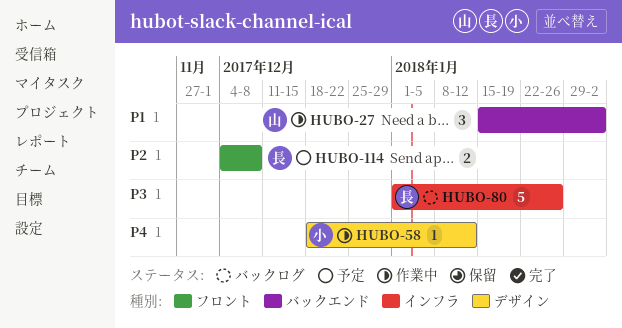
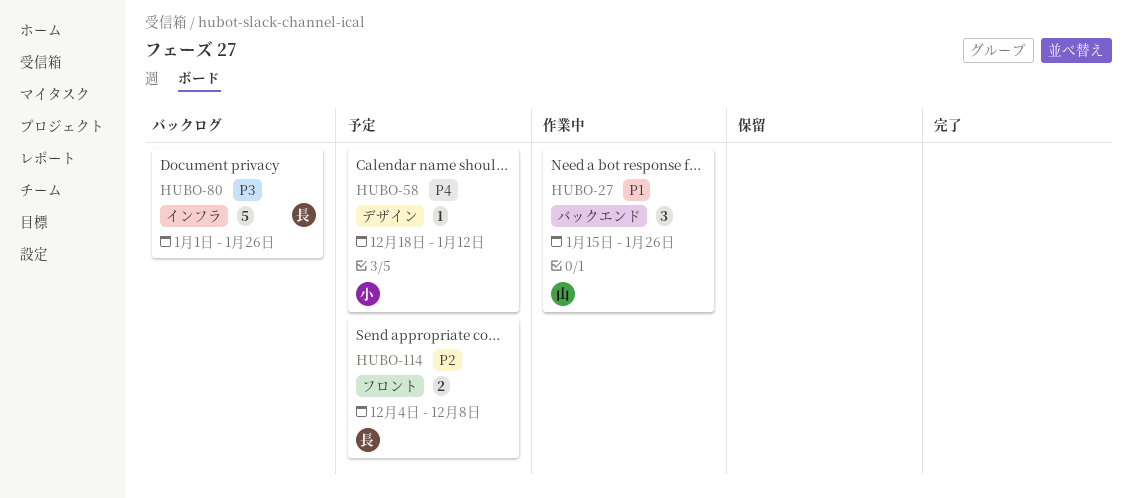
HUBO-27, due: Feb 2 -> Jan 26
HUBO-58, status: 作業中 -> 予定

